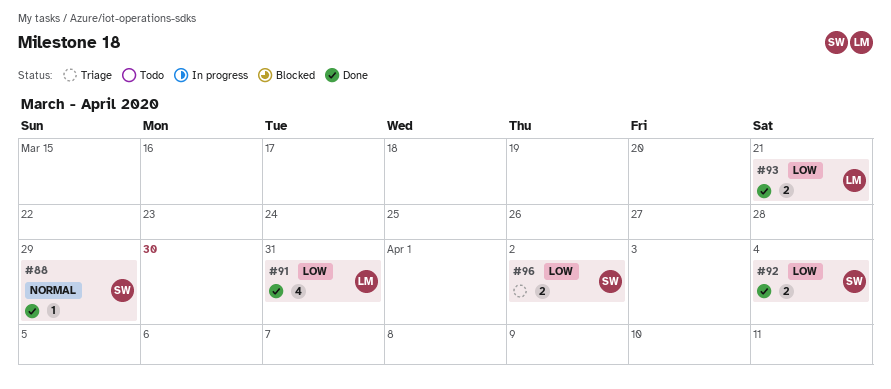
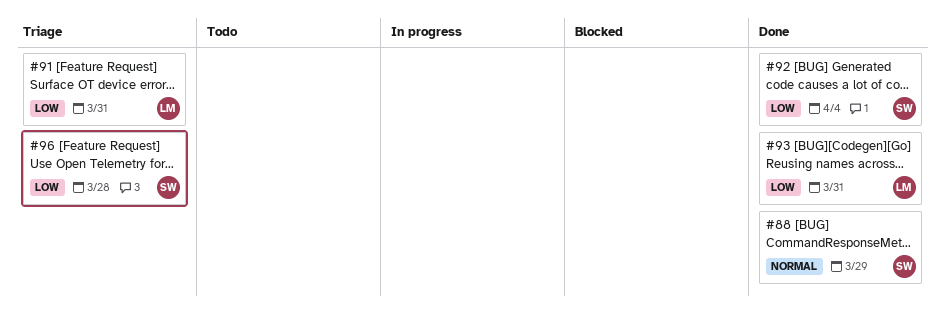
#91, status: Done -> Triage
#93, due: Mar 21 -> Mar 31
#96, due: Apr 2 -> Mar 28

